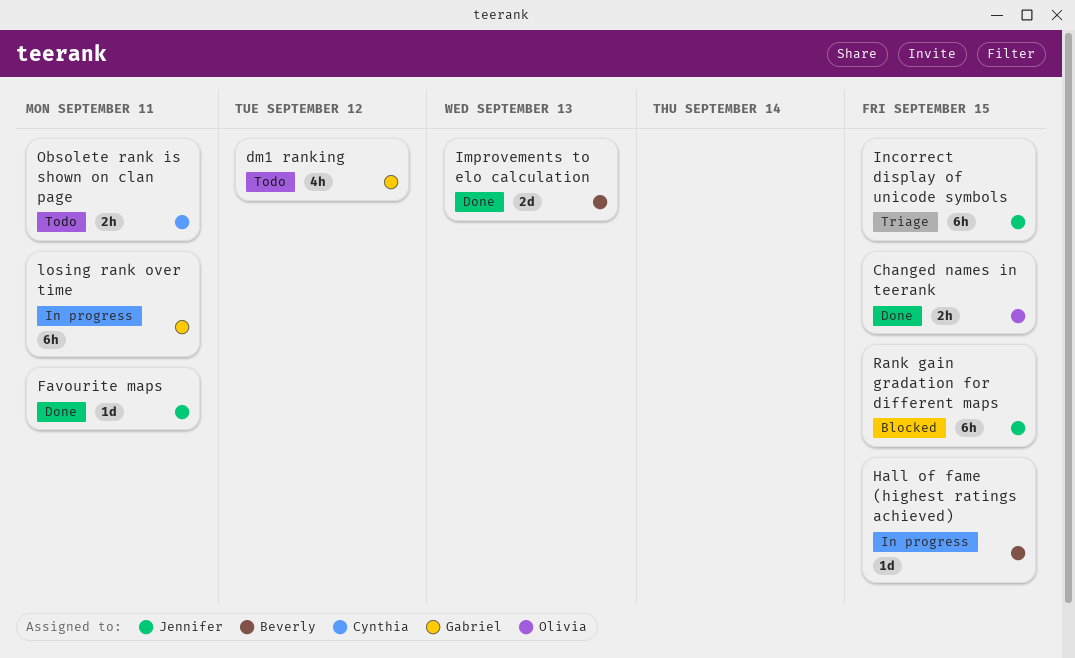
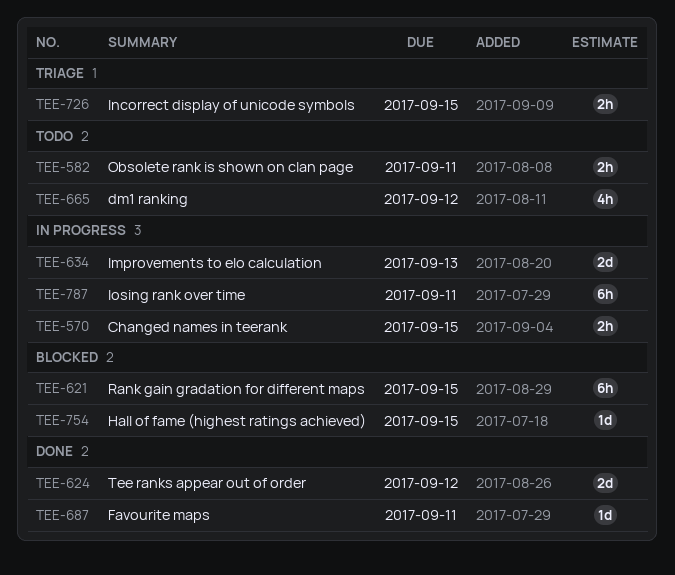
Changed names in teerank, status: Done -> In progress
Hall of fame (highest ratings achieved), status: In progress -> Blocked
Improvements to elo calculation, status: Done -> In progress
Incorrect display of unicode symbols, estimate: 6h -> 2h
Tee ranks appear out of order: none -> present

